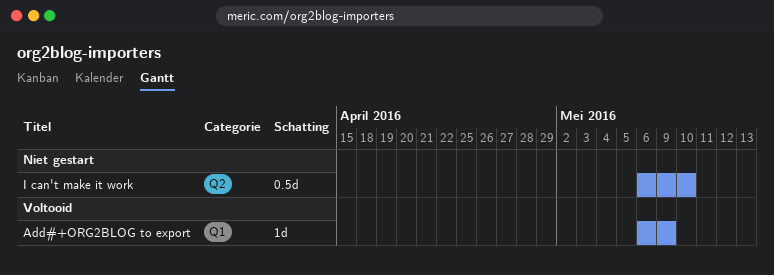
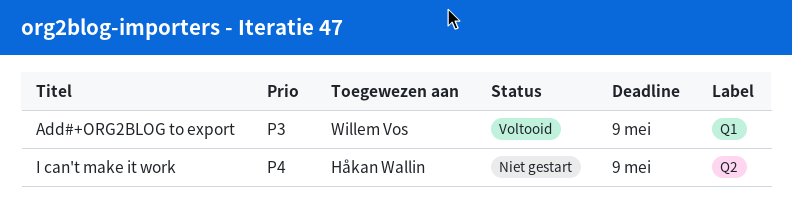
I can't make it work, due: May 10 -> May 9

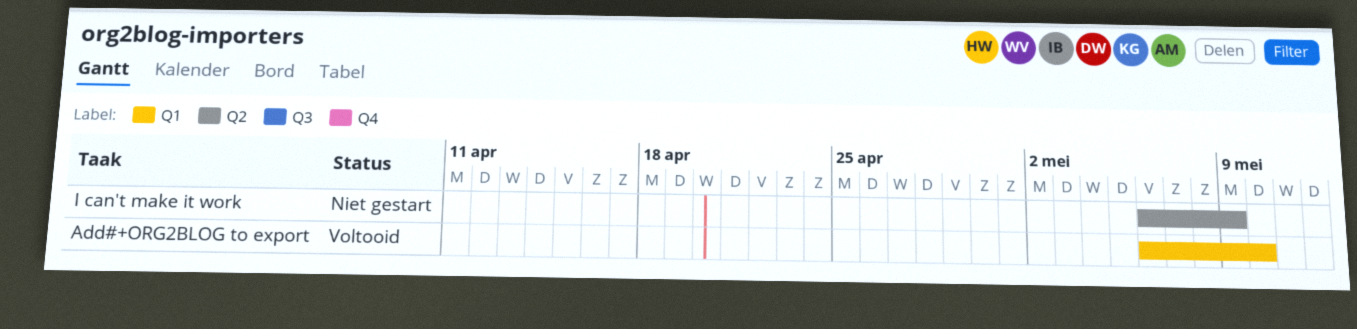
Add#+ORG2BLOG to export, due: May 9 -> May 10

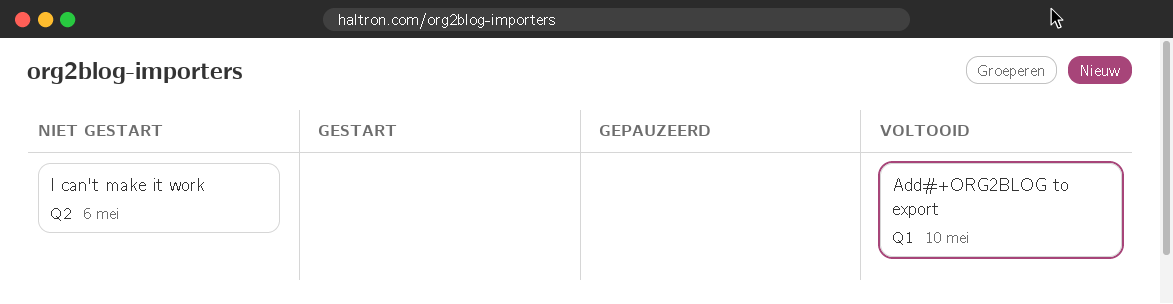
I can't make it work, due: May 9 -> May 6

